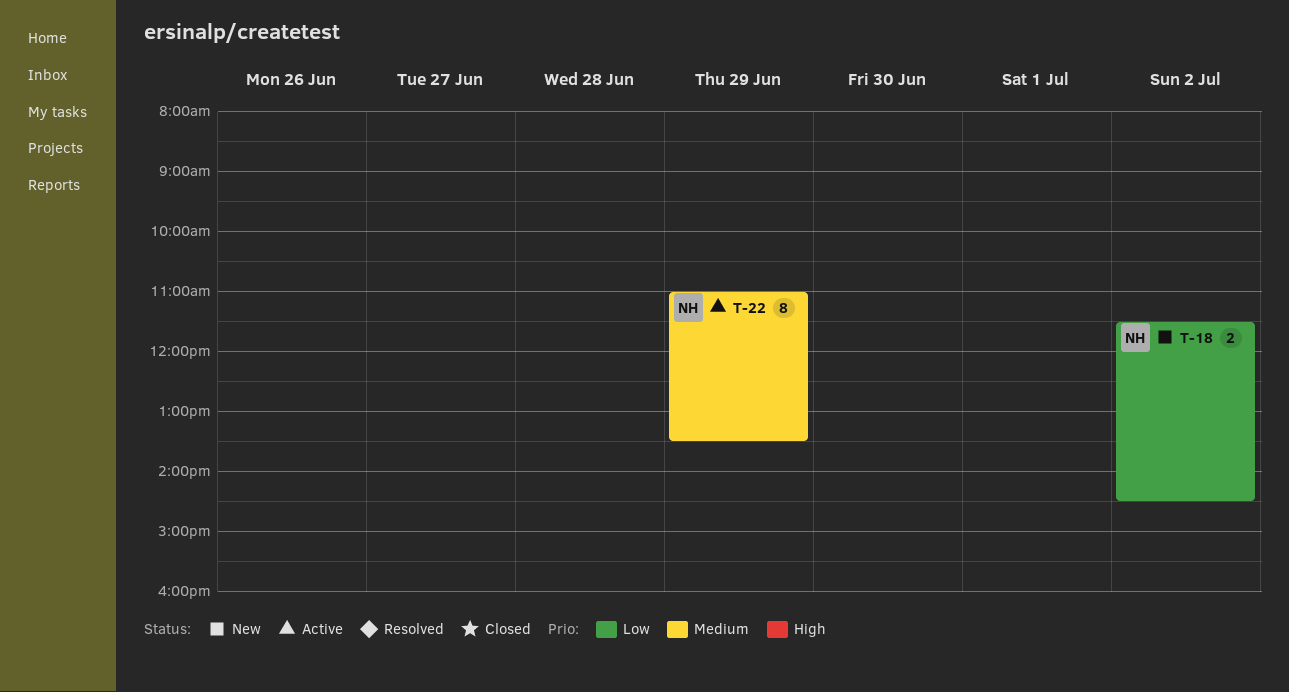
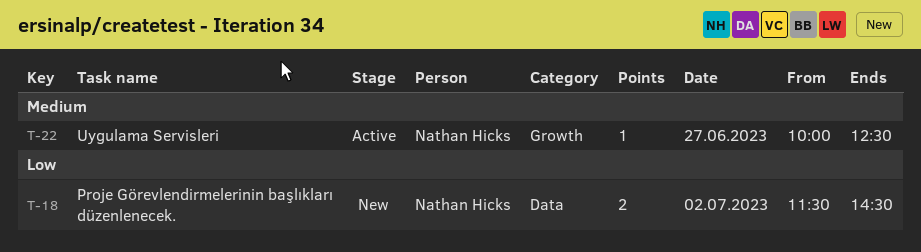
T-22, estimate: 8 -> 1
T-22, day: Jun 29 -> Jun 27
T-22, begins: 11:00 -> 10:00
T-22, ends: 13:30 -> 12:30

